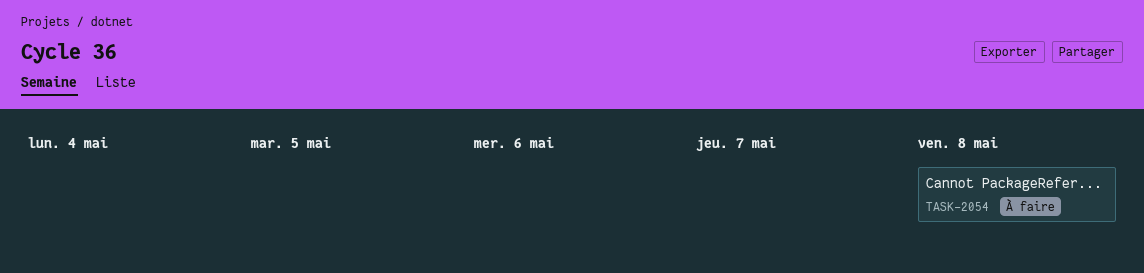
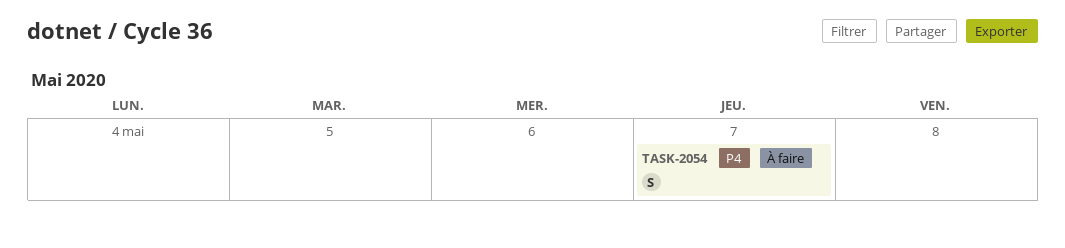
TASK-2054, due: May 8 -> May 7

